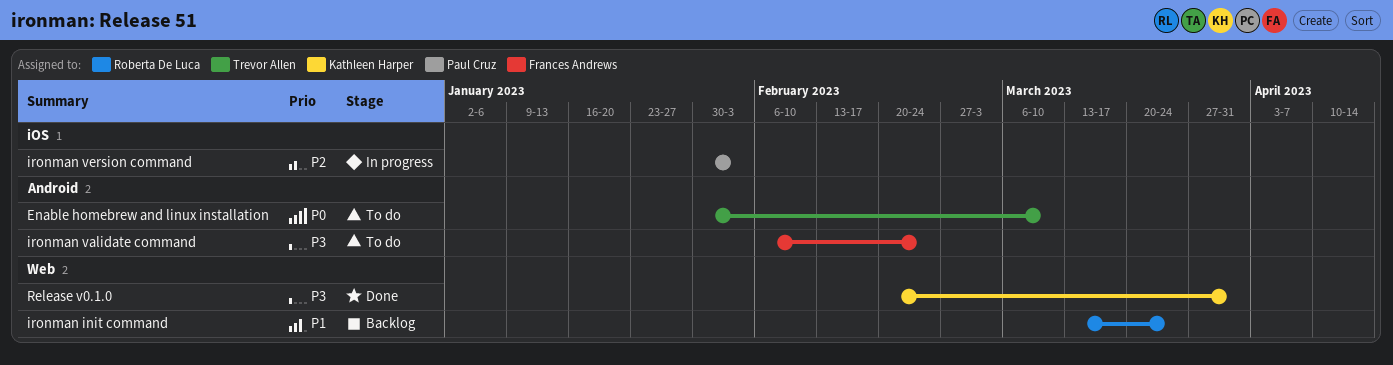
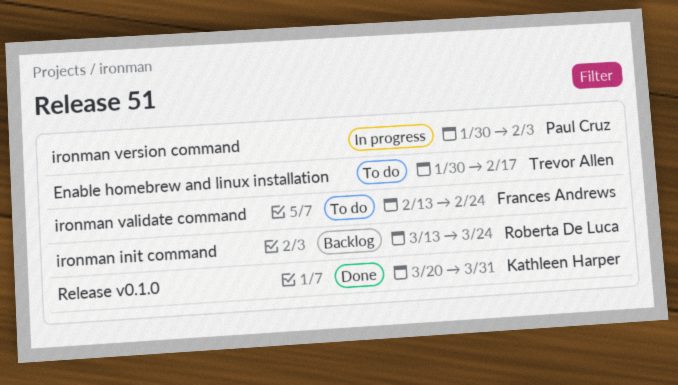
Enable homebrew and linux installation, due: Mar 10 -> Feb 17
ironman validate command, start: Feb 6 -> Feb 13
Release v0.1.0, start: Feb 20 -> Mar 20

